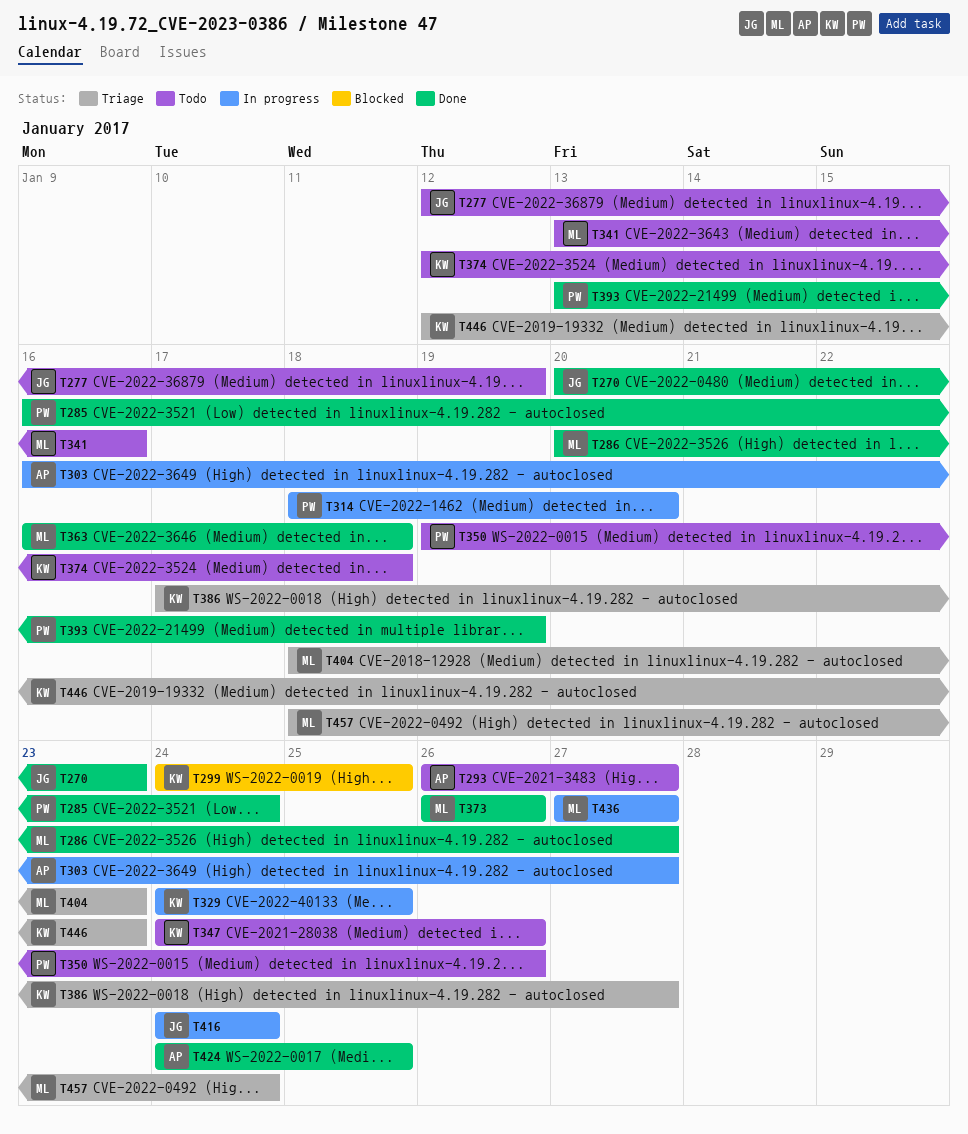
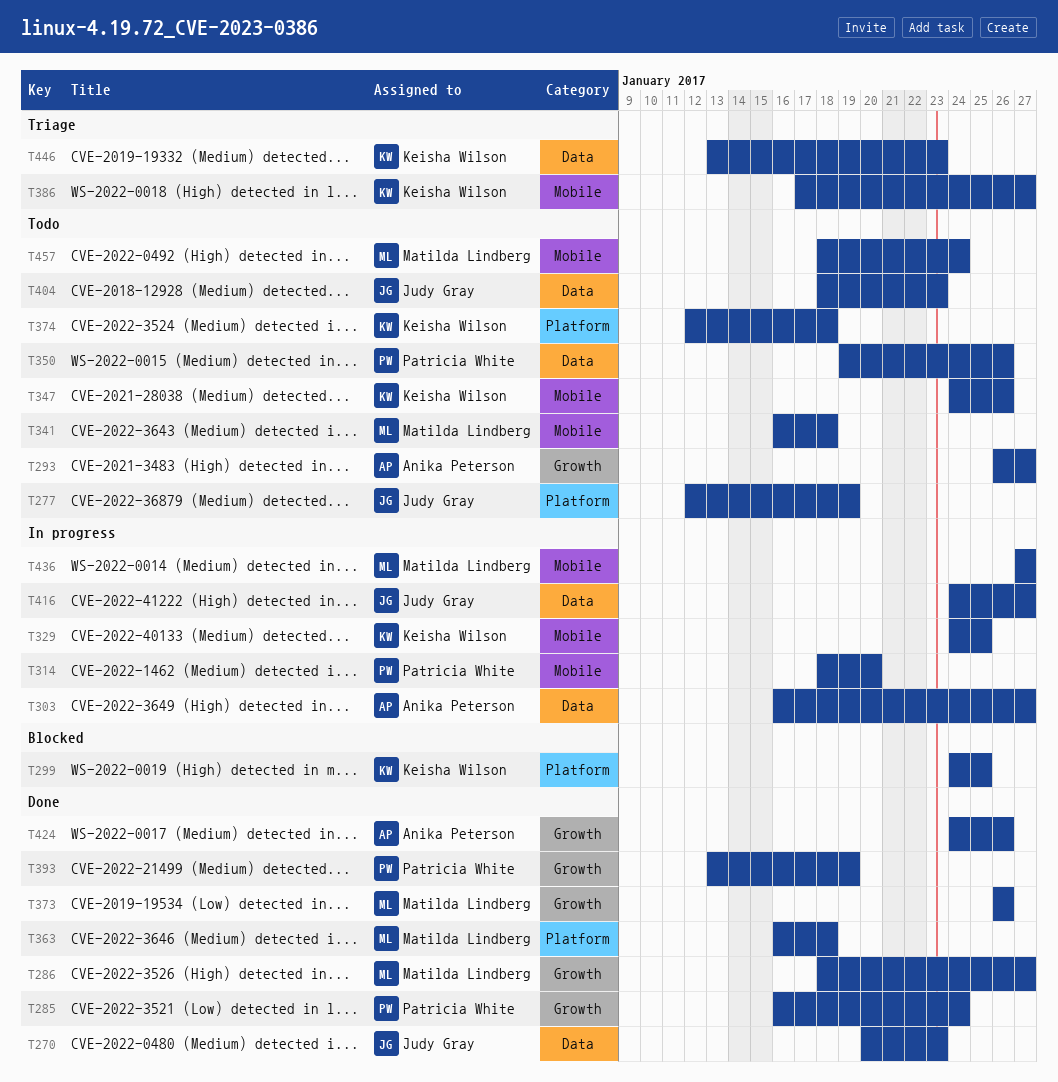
T286, start: Jan 20 -> Jan 18
T341, start: Jan 13 -> Jan 16
T341, due: Jan 16 -> Jan 18
T404, status: Triage -> Todo
T404, owner: Matilda Lindberg -> Judy Gray
T416, due: Jan 24 -> Jan 27
T424, due: Jan 25 -> Jan 26
T446, start: Jan 12 -> Jan 13
T457, status: Triage -> Todo

